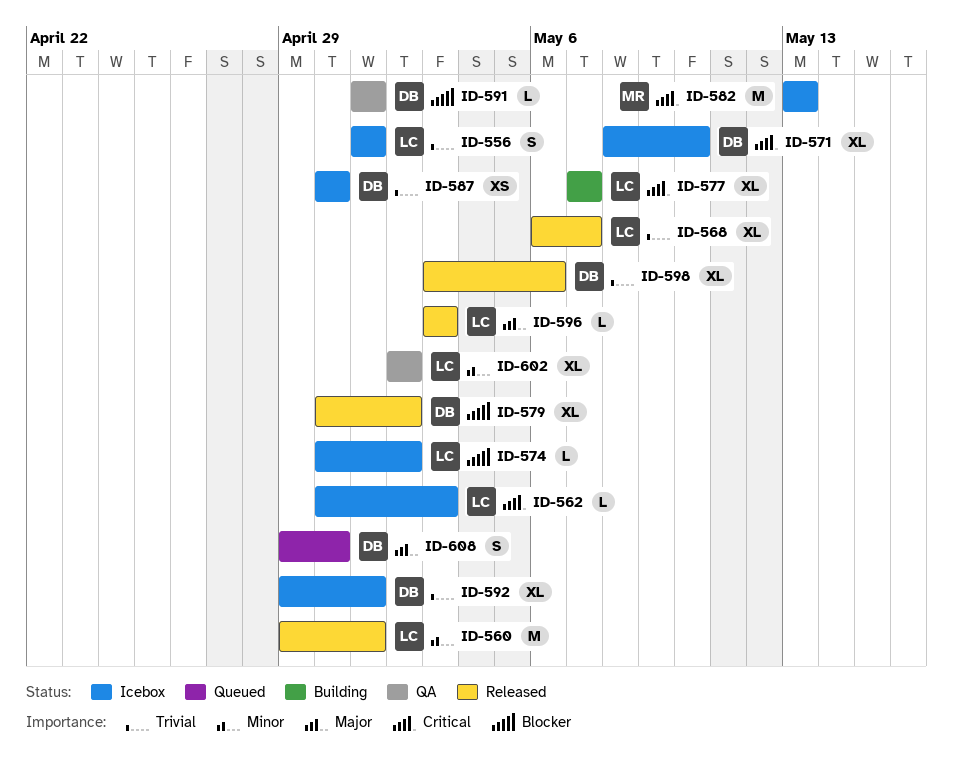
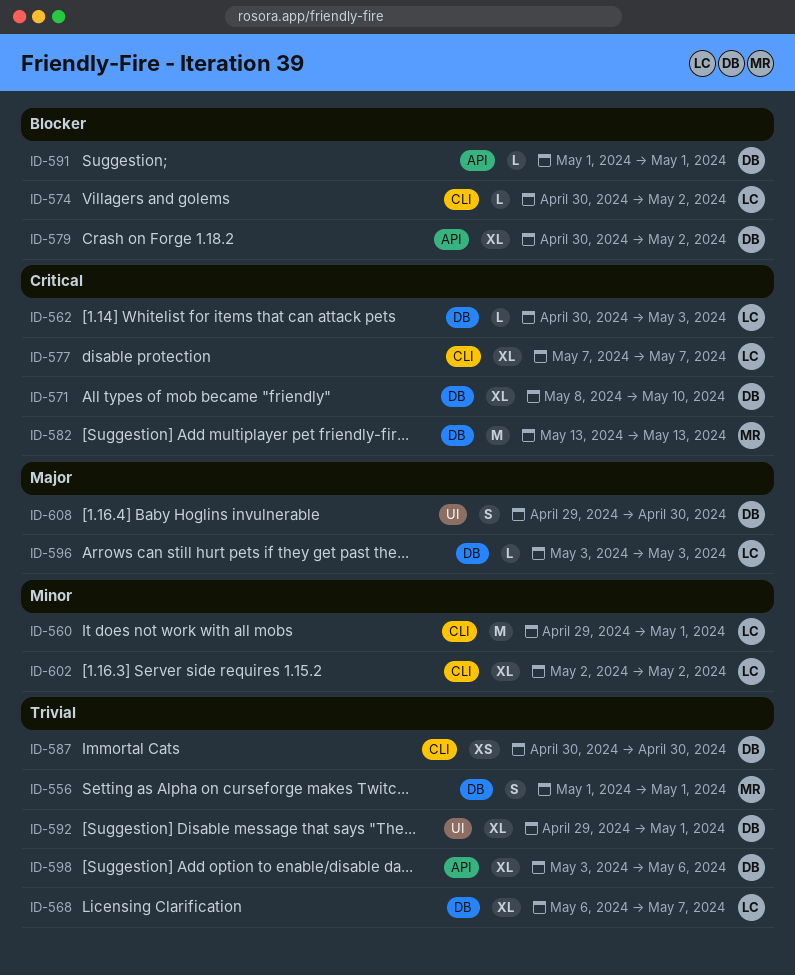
ID-556, owner: LC -> MR

